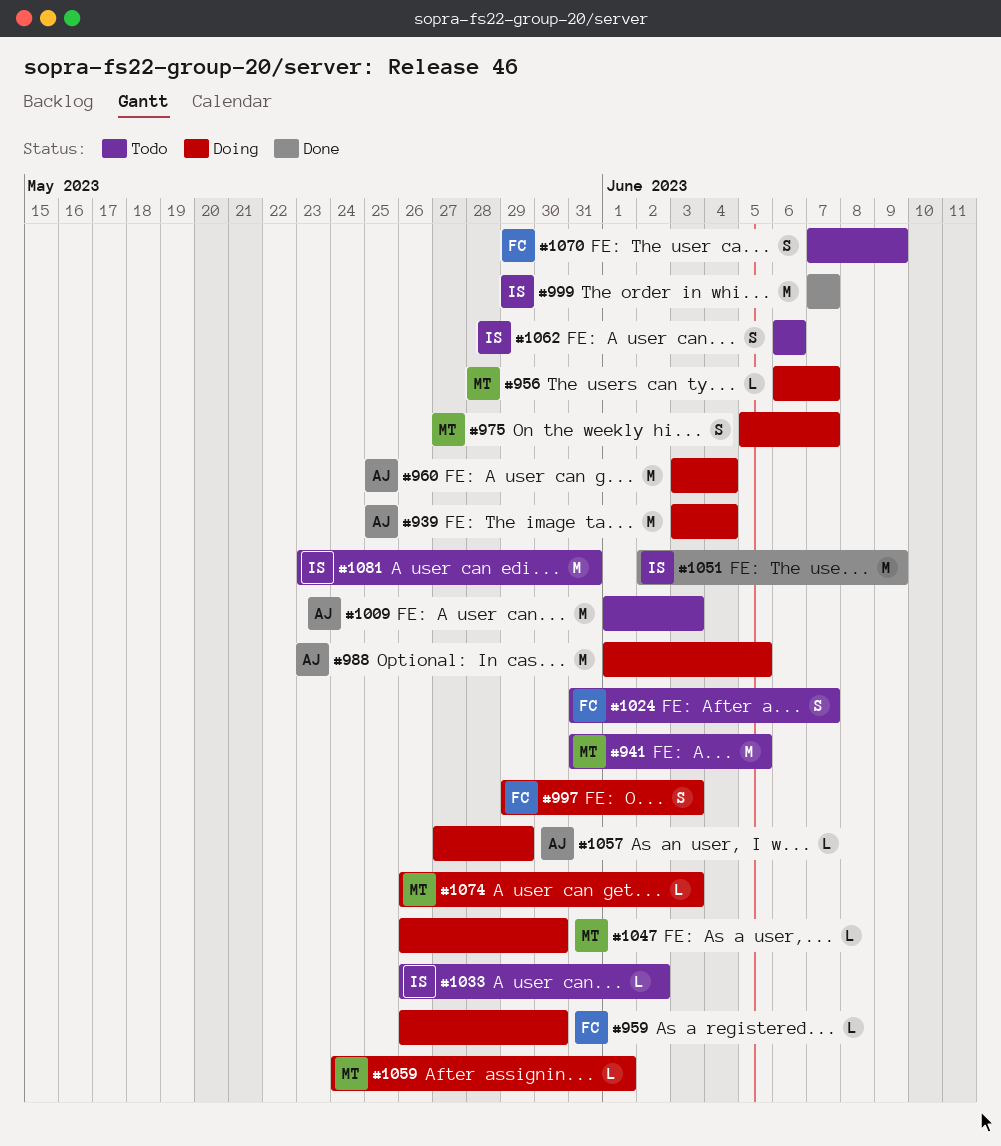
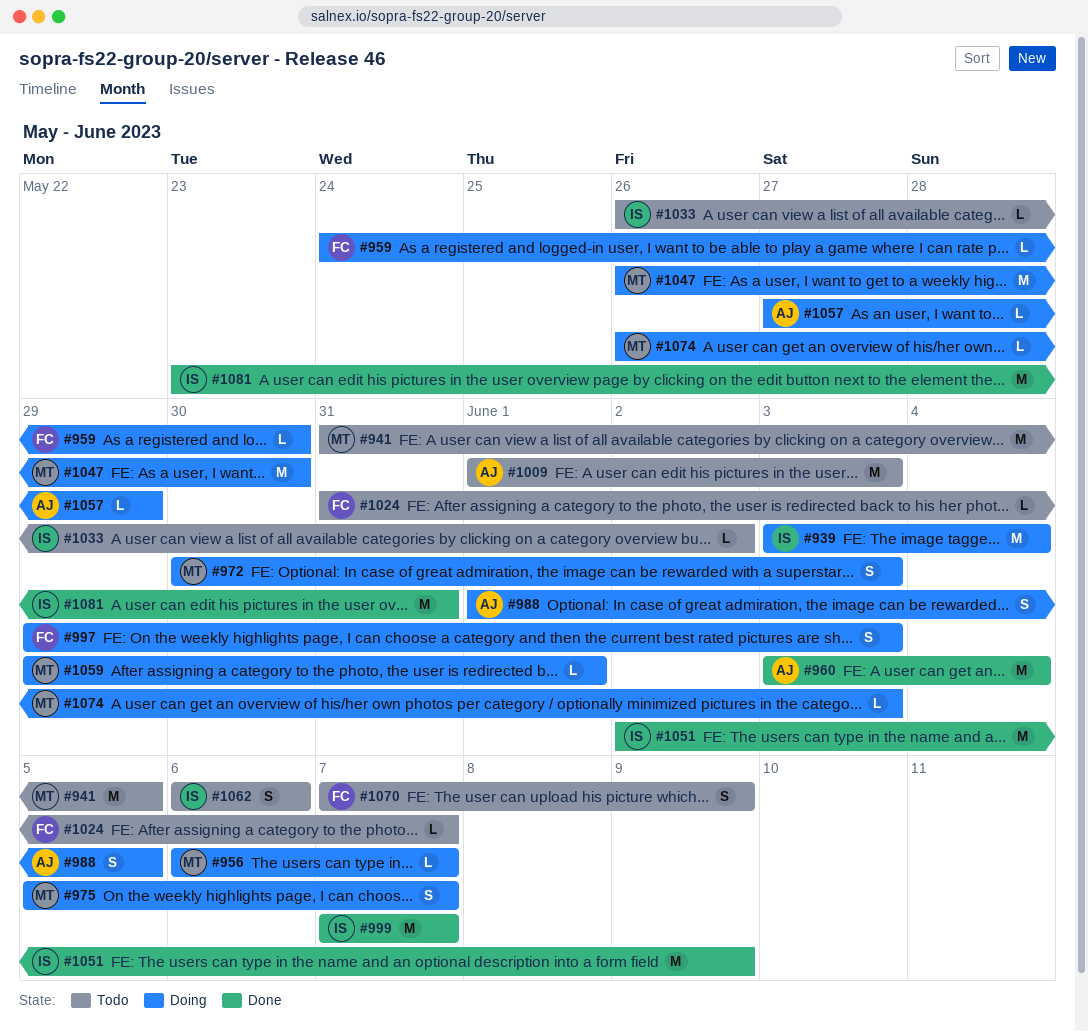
#939, owner: AJ -> IS
#959, start: May 26 -> May 24
#960, status: Doing -> Done
#972: none -> present
#988, estimate: M -> S
#1024, estimate: S -> L
#1047, estimate: L -> M
#1059, start: May 24 -> May 29
#1081, status: Todo -> Done

